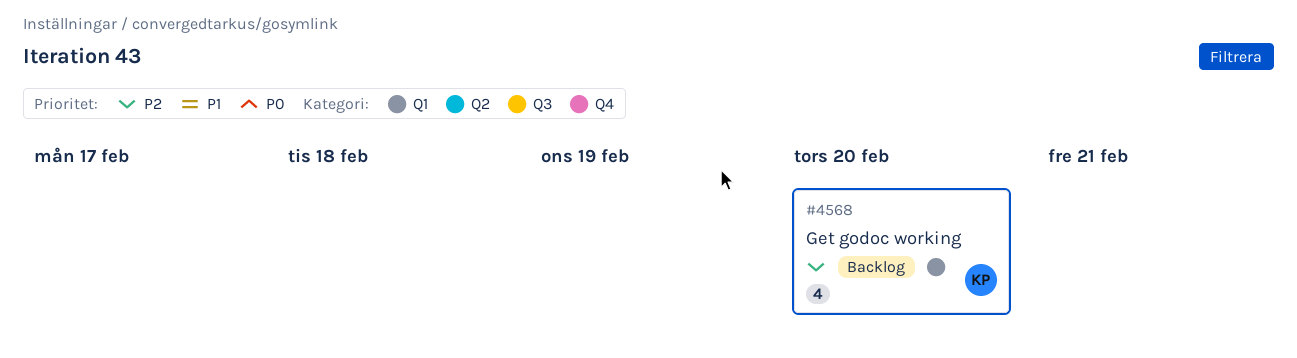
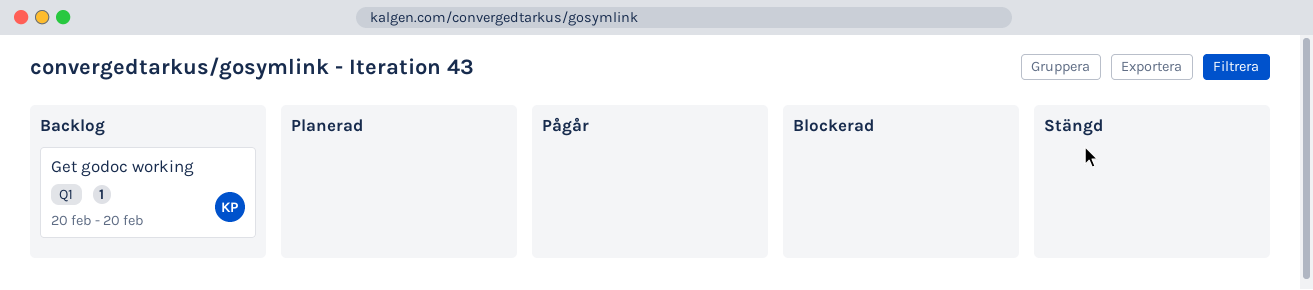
Get godoc working, estimate: 4 -> 1

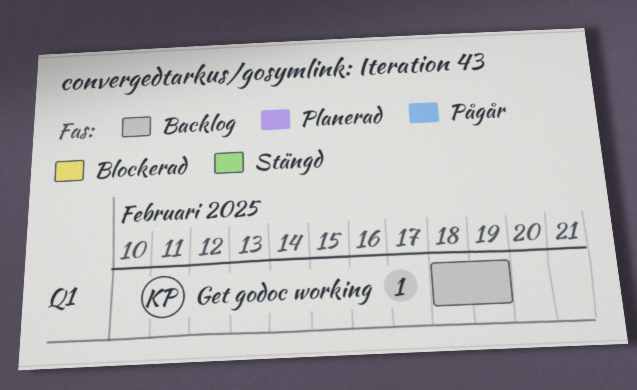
Get godoc working, start: Feb 20 -> Feb 18
Get godoc working, due: Feb 20 -> Feb 19

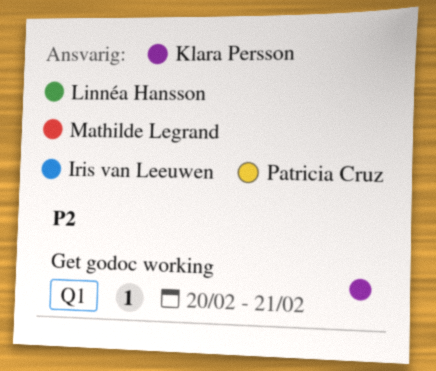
Get godoc working, start: Feb 18 -> Feb 20
Get godoc working, due: Feb 19 -> Feb 21

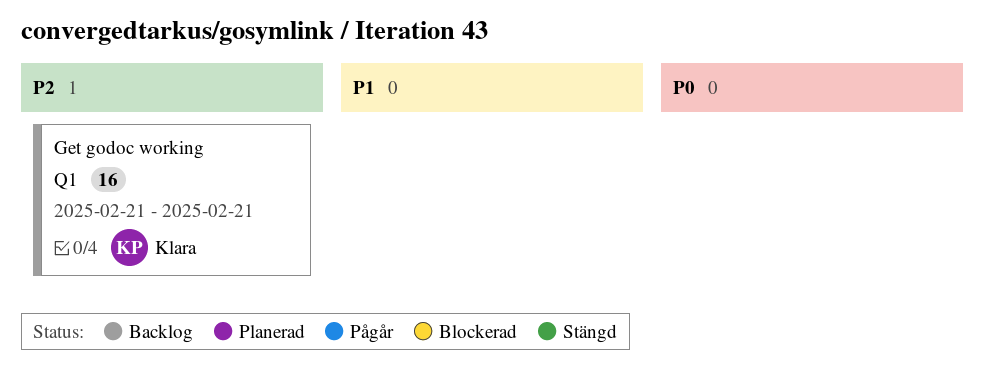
Get godoc working, estimate: 1 -> 16
Get godoc working, start: Feb 20 -> Feb 21

